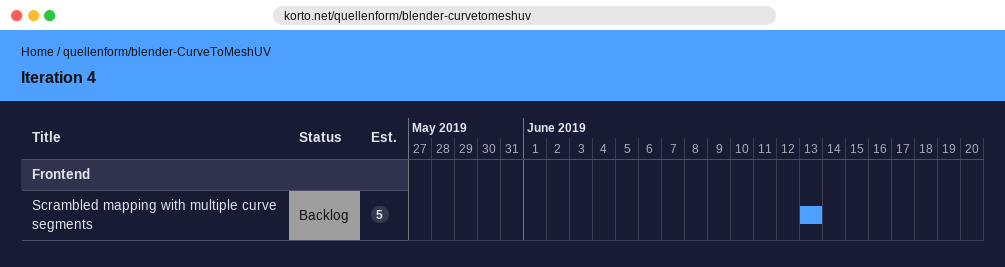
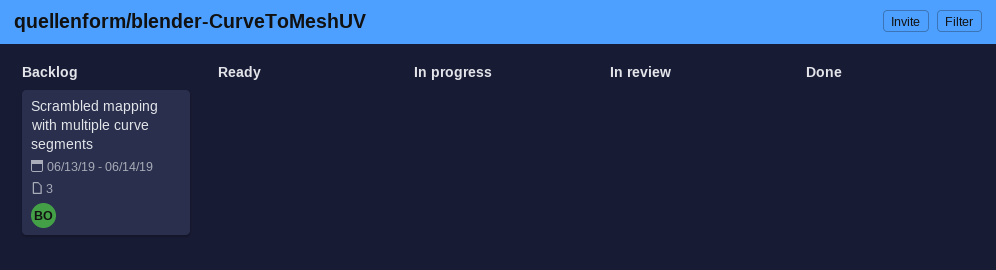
Scrambled mapping with multiple curve segments, due: Jun 13 -> Jun 14

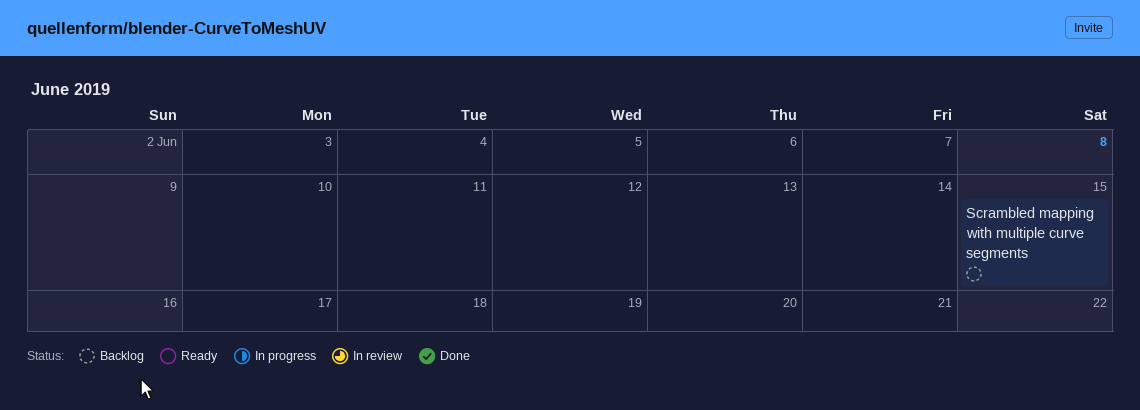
Scrambled mapping with multiple curve segments, due: Jun 14 -> Jun 15

